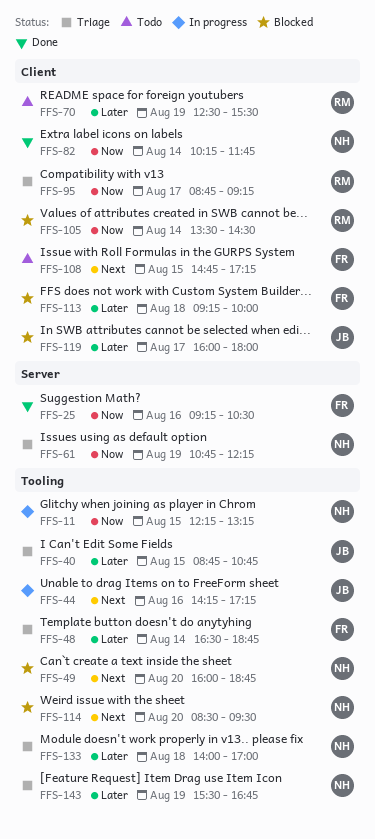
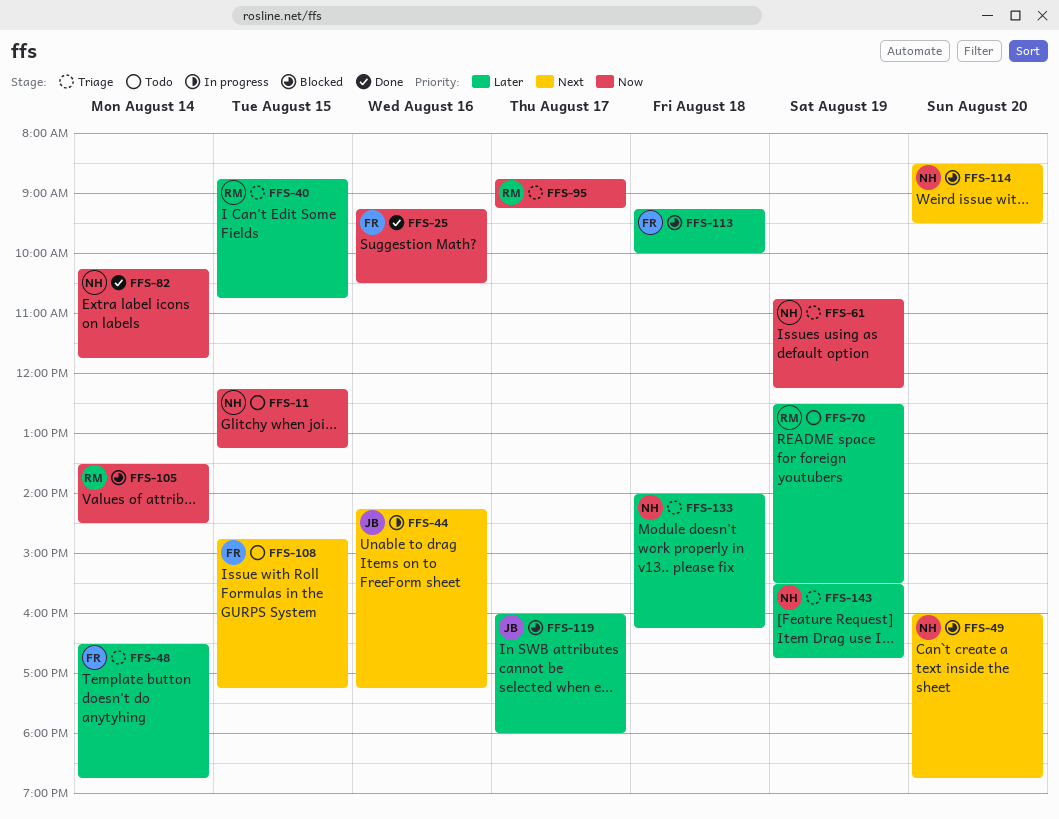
FFS-11, status: In progress -> Todo
FFS-40, owner: JB -> RM
FFS-133, ends: 17:00 -> 16:15

